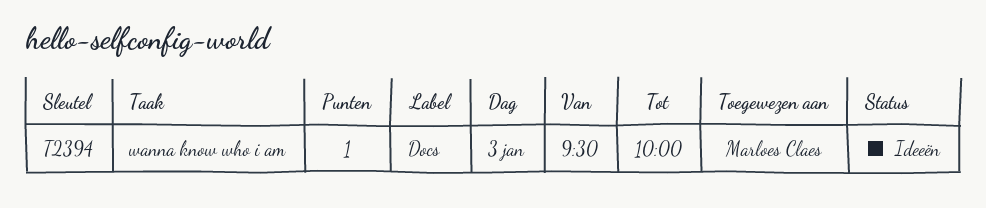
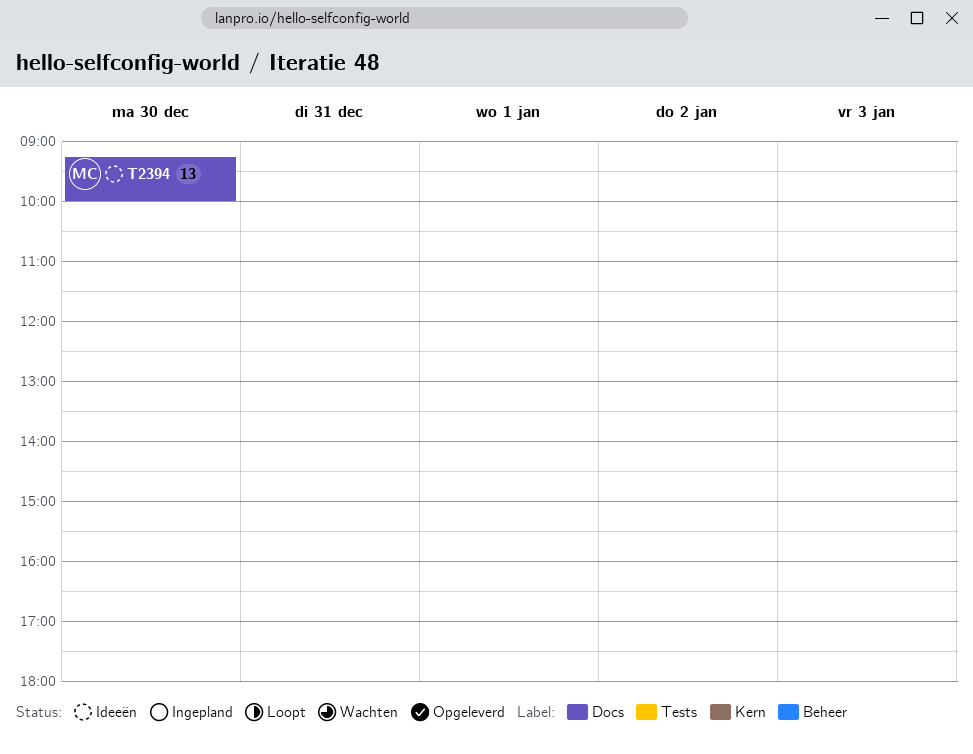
T2394, estimate: 1 -> 13
T2394, day: Jan 3 -> Dec 30
T2394, begins: 09:30 -> 09:15

